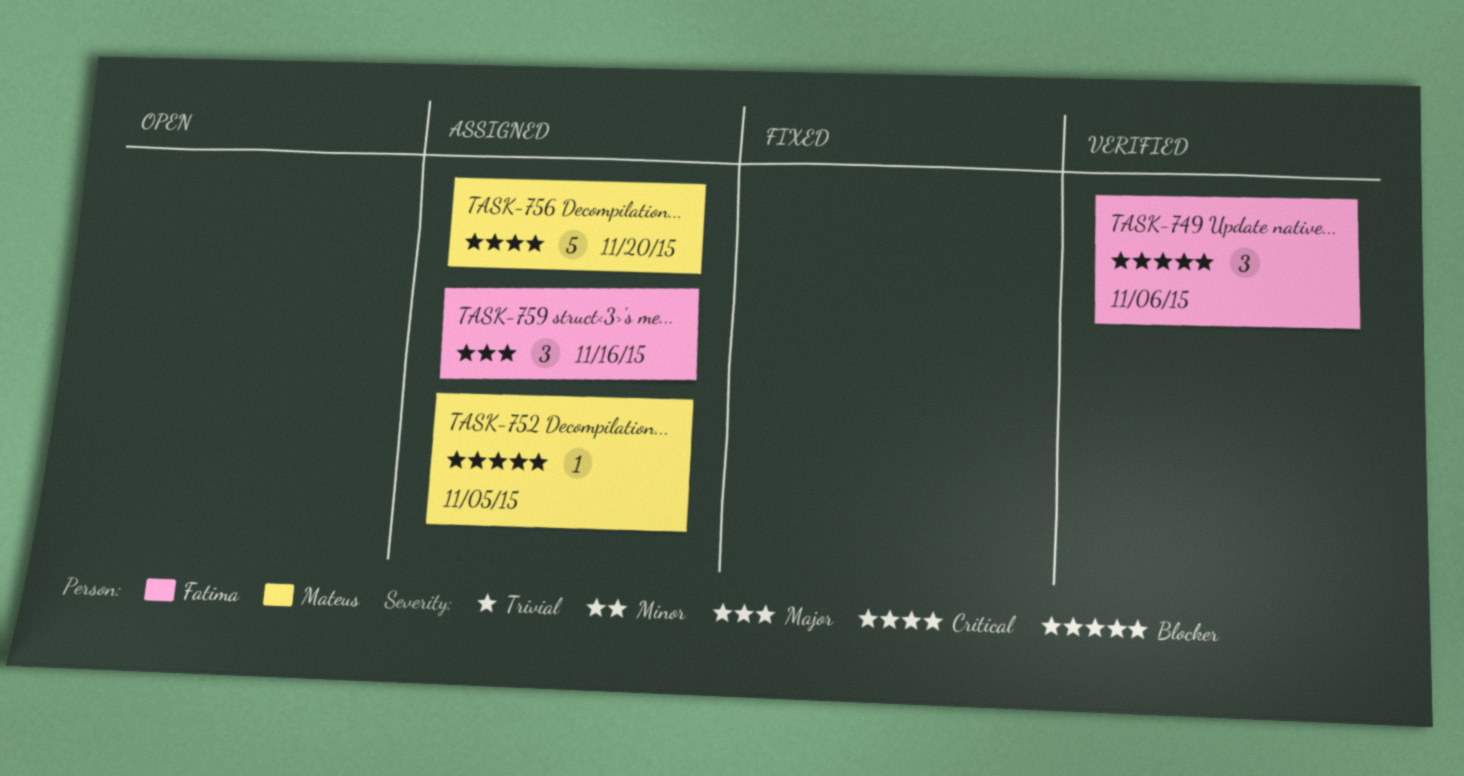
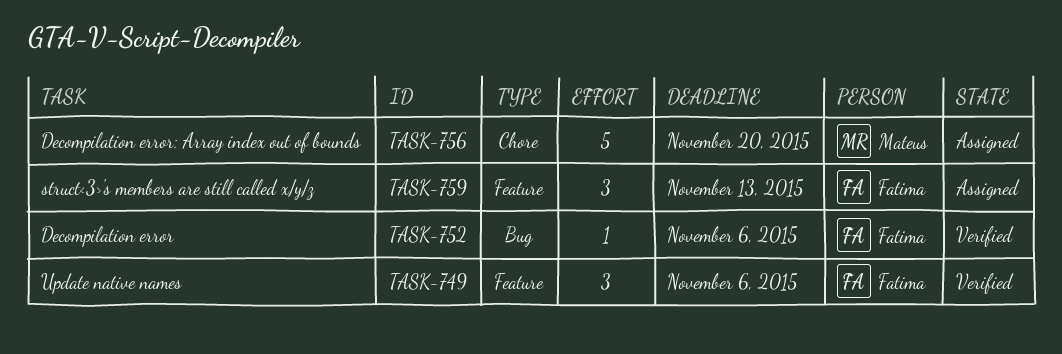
TASK-752, status: Assigned -> Verified
TASK-752, owner: Mateus -> Fatima
TASK-752, due: Nov 5 -> Nov 6
TASK-759, due: Nov 16 -> Nov 13

